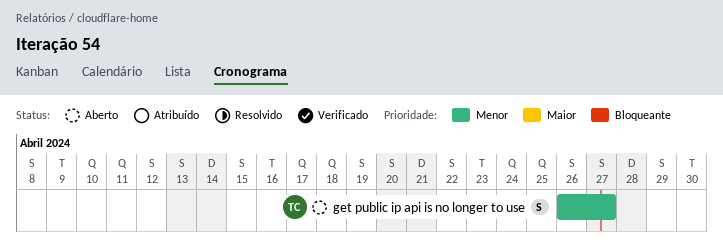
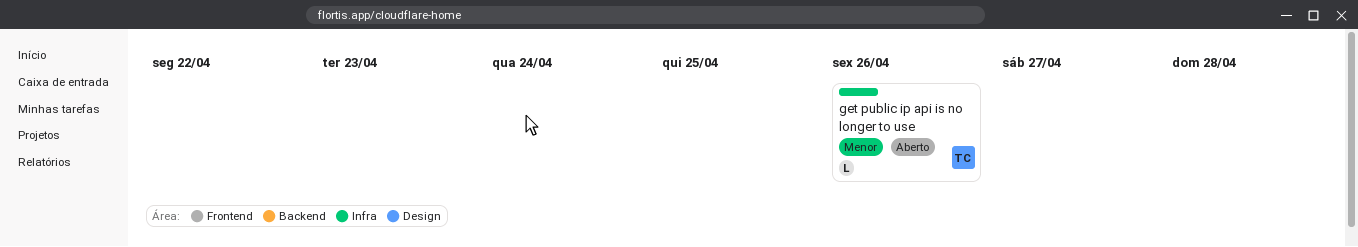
get public ip api is no longer to use, estimate: S -> L
get public ip api is no longer to use, due: Apr 27 -> Apr 26

